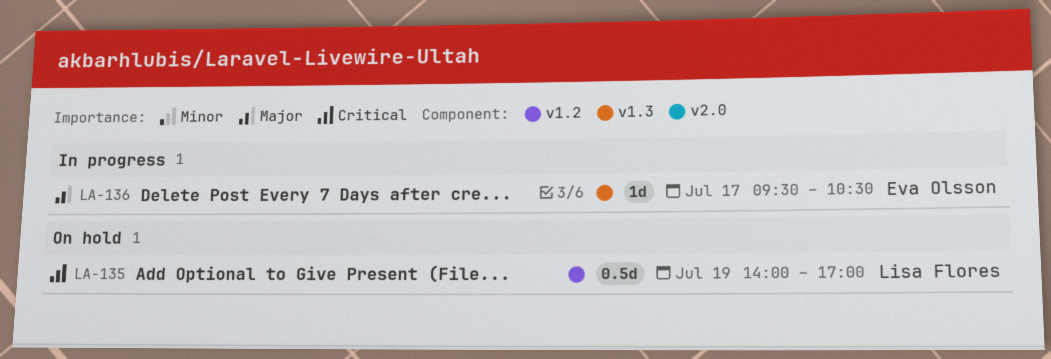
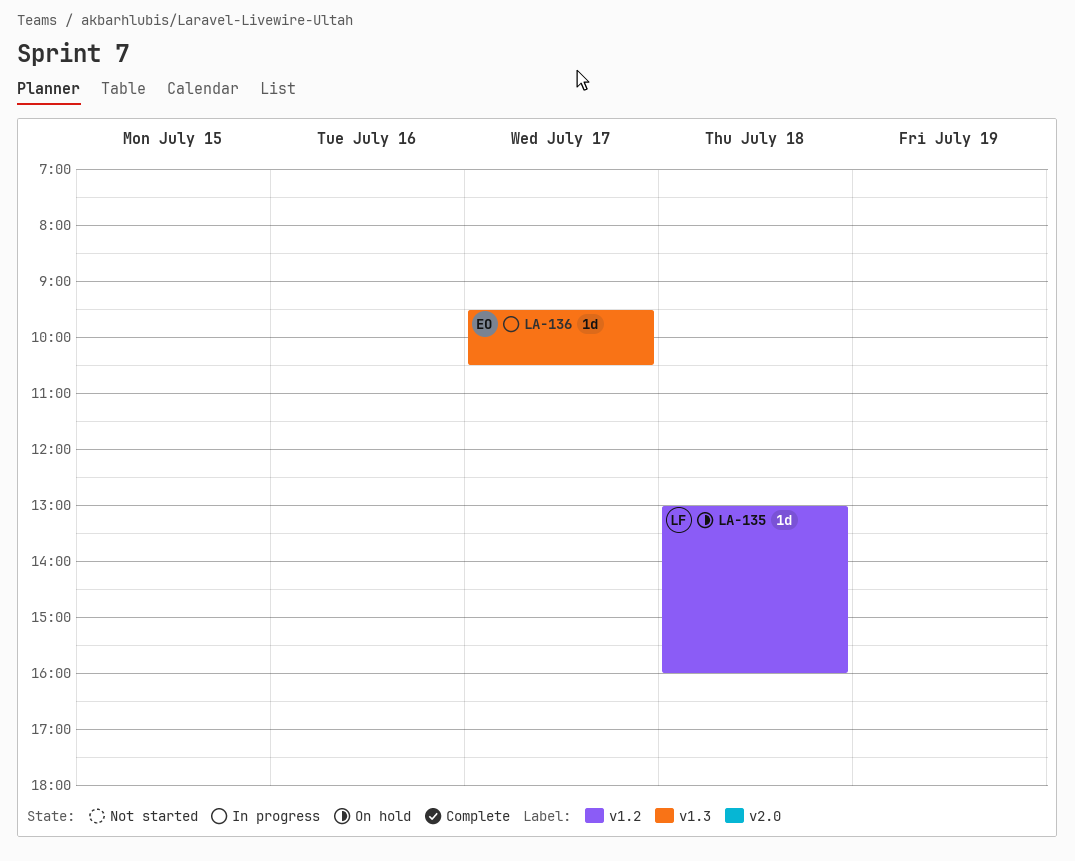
LA-135, estimate: 0.5d -> 1d
LA-135, day: Jul 19 -> Jul 18
LA-135, begins: 14:00 -> 13:00
LA-135, ends: 17:00 -> 16:00

